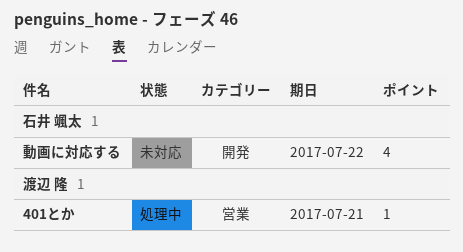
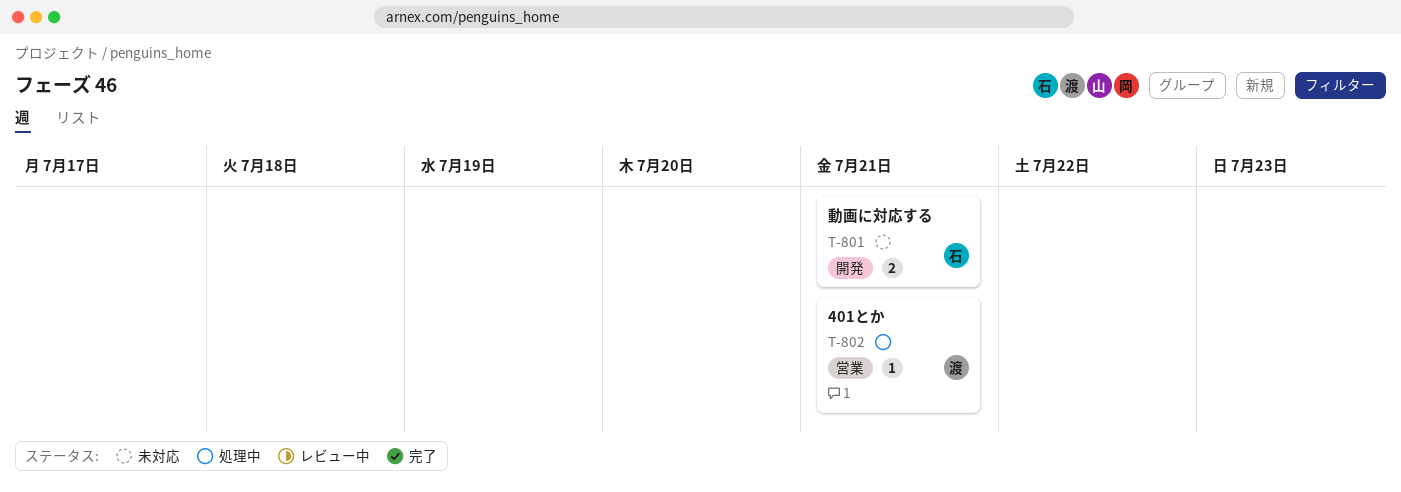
動画に対応する, estimate: 4 -> 2
動画に対応する, due: Jul 22 -> Jul 21

